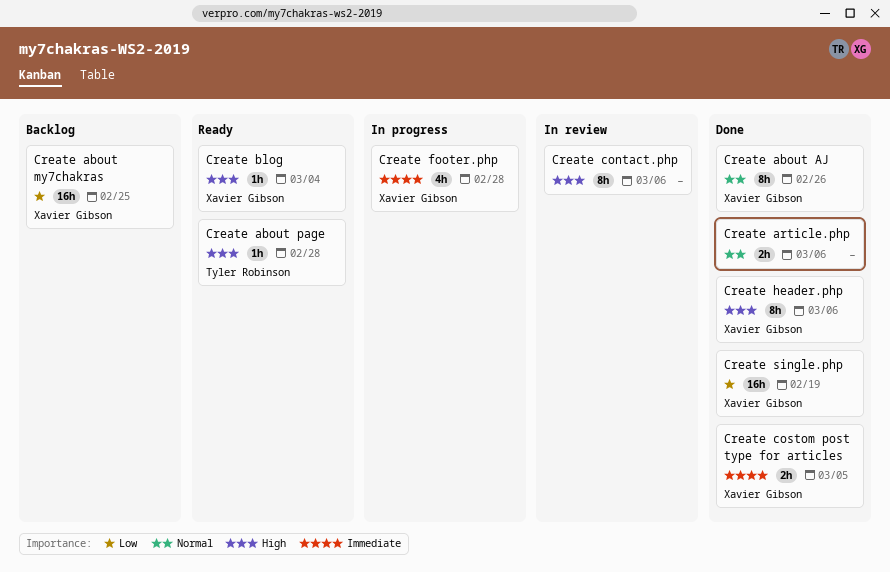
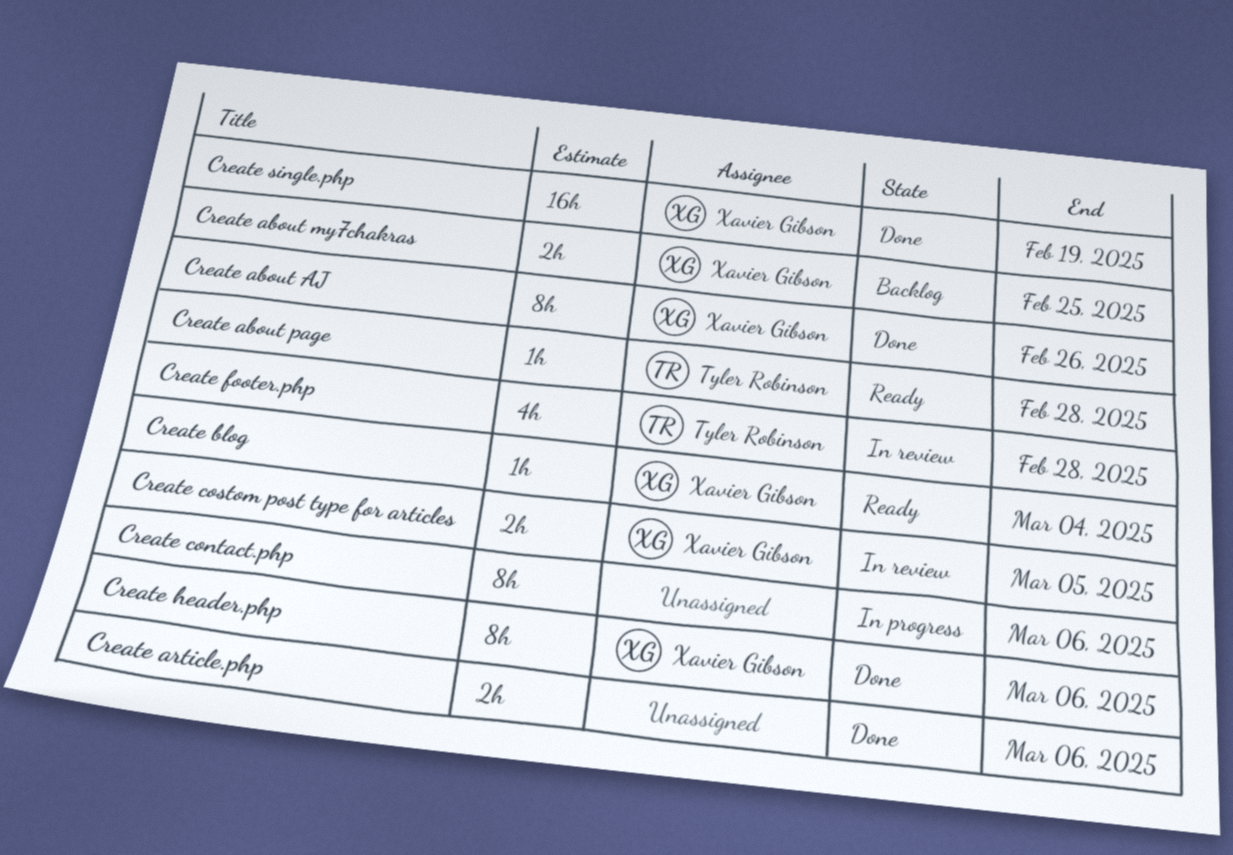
Create about my7chakras, estimate: 16h -> 2h
Create contact.php, status: In review -> In progress
Create costom post type for articles, status: Done -> In review
Create footer.php, status: In progress -> In review
Create footer.php, owner: Xavier Gibson -> Tyler Robinson

